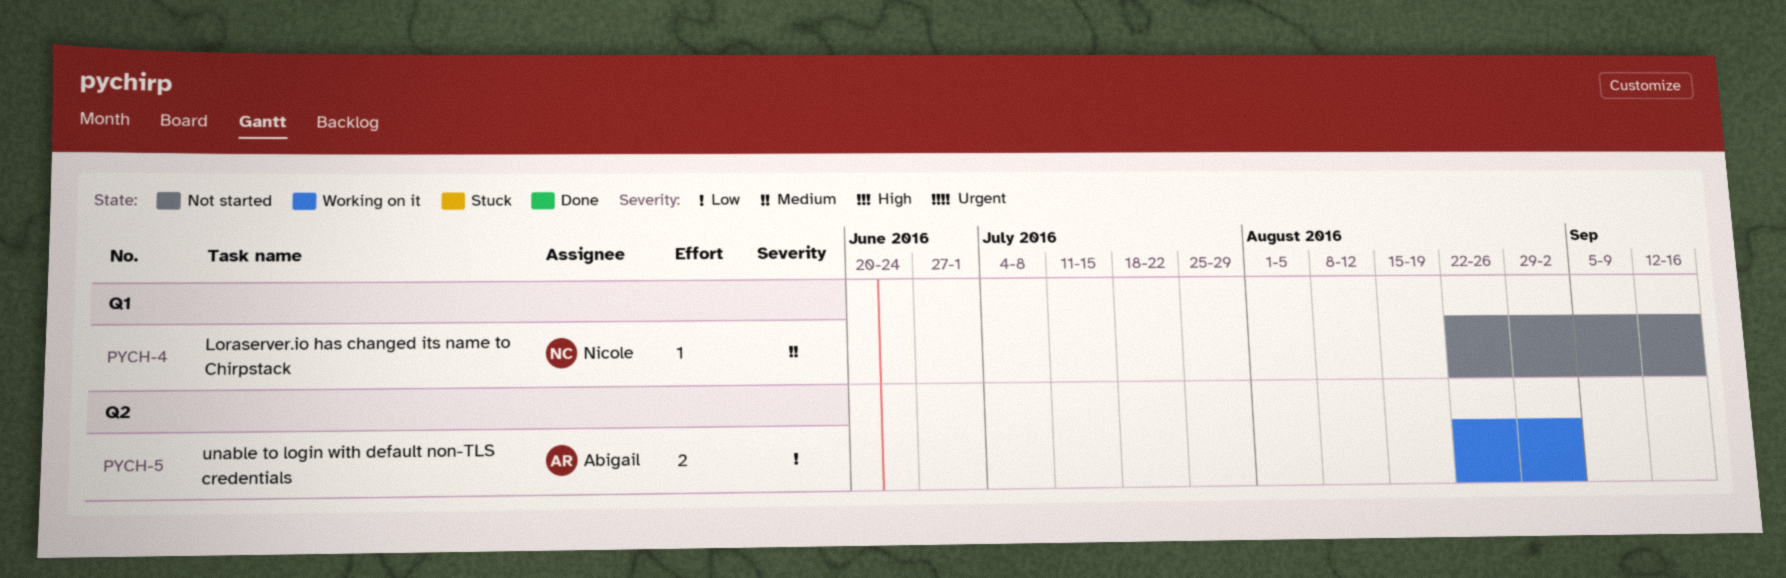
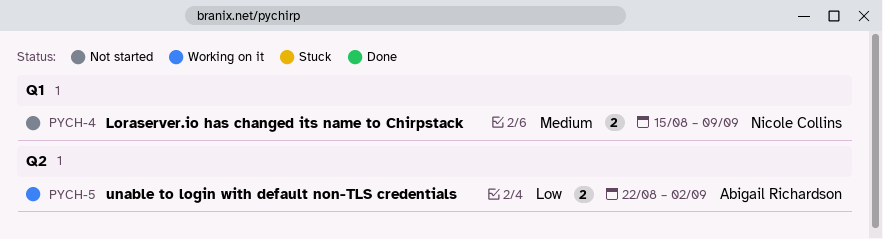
PYCH-4, estimate: 1 -> 2
PYCH-4, start: Aug 22 -> Aug 15
PYCH-4, due: Sep 16 -> Sep 9

